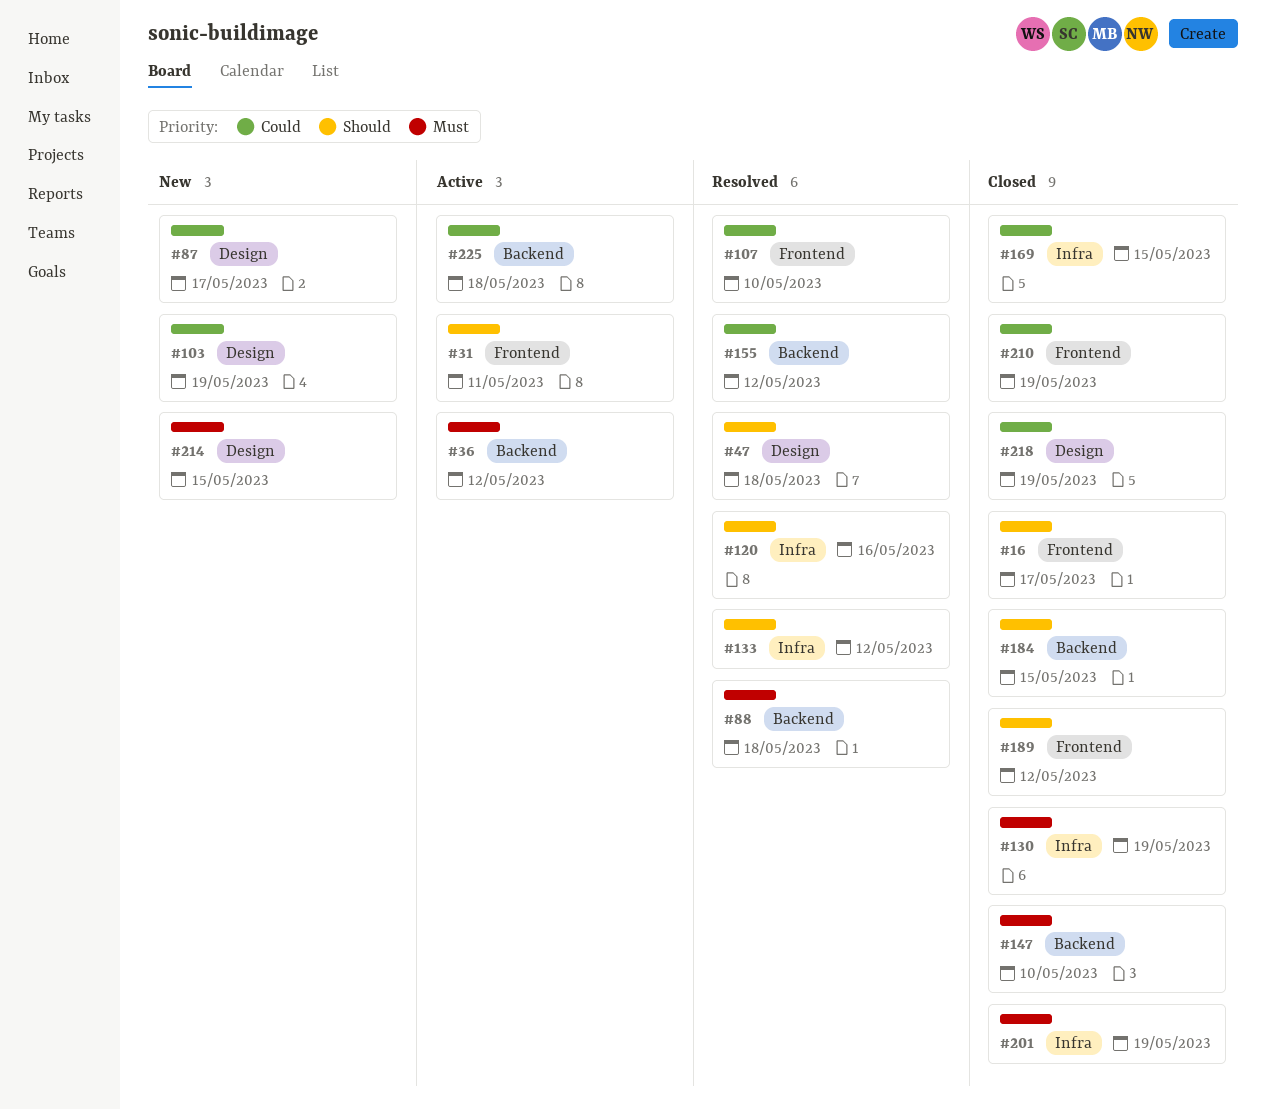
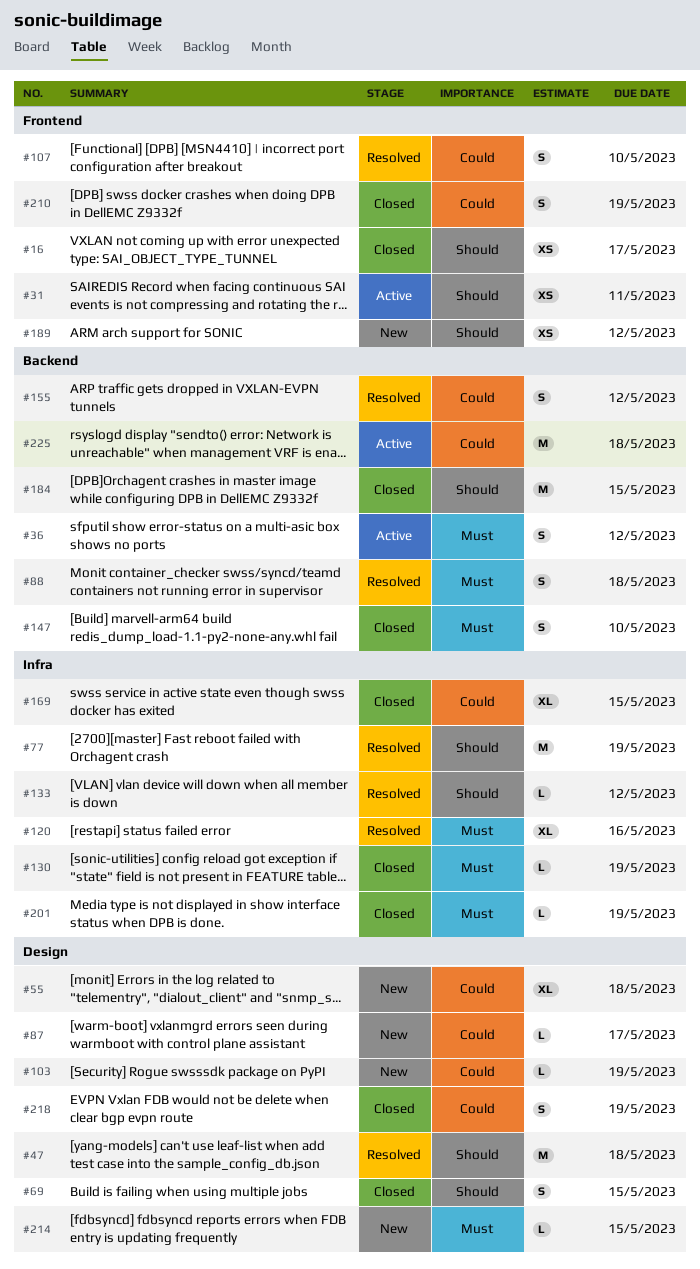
#55: none -> present
#69: none -> present
#77: none -> present
#120, priority: Should -> Must
#189, status: Closed -> New

